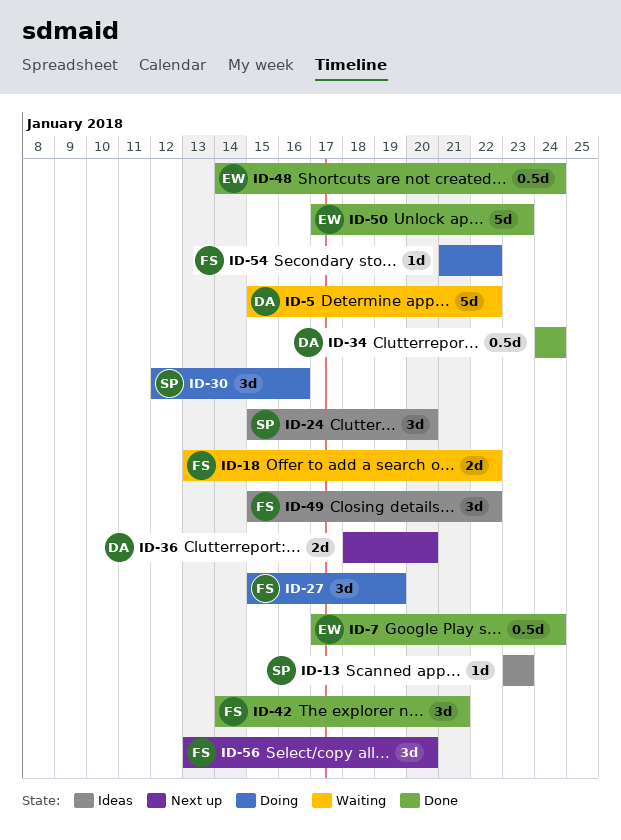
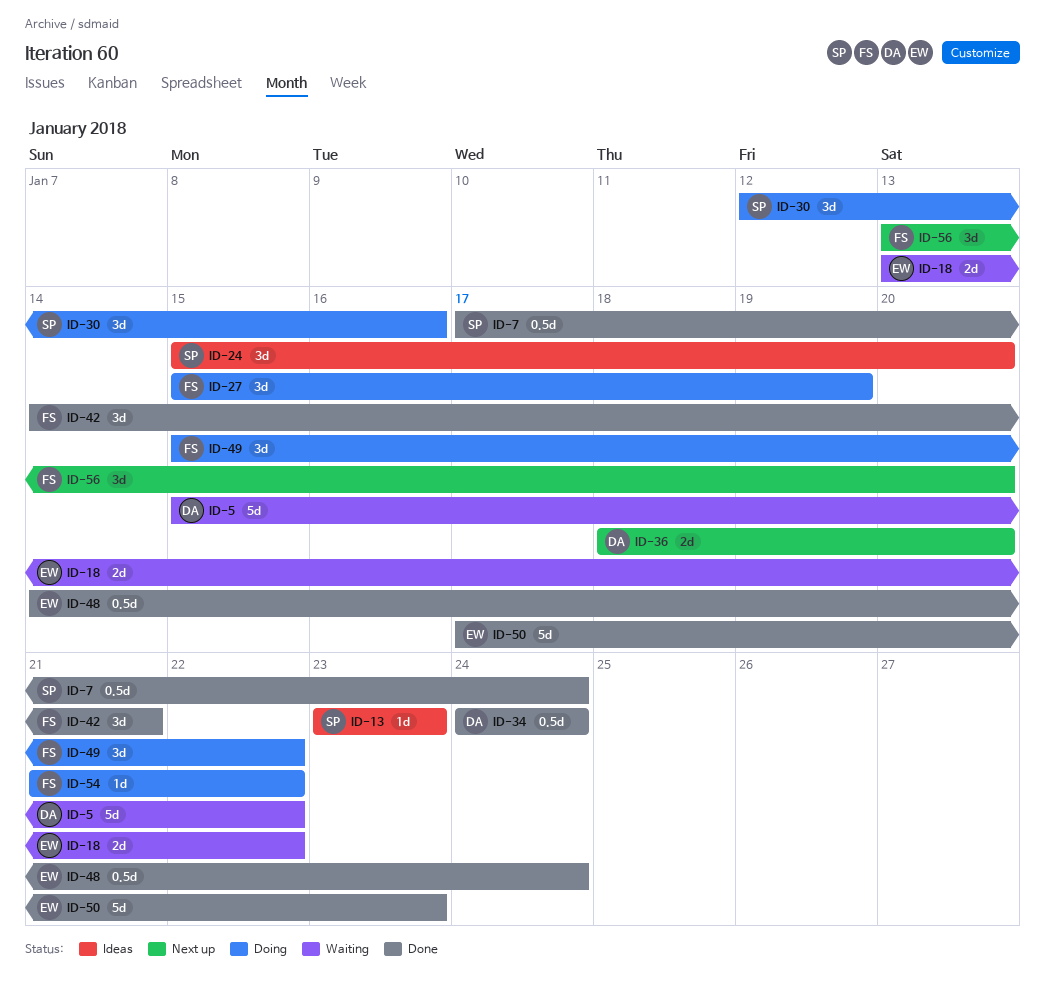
ID-7, owner: EW -> SP
ID-18, owner: FS -> EW
ID-49, status: Ideas -> Doing

